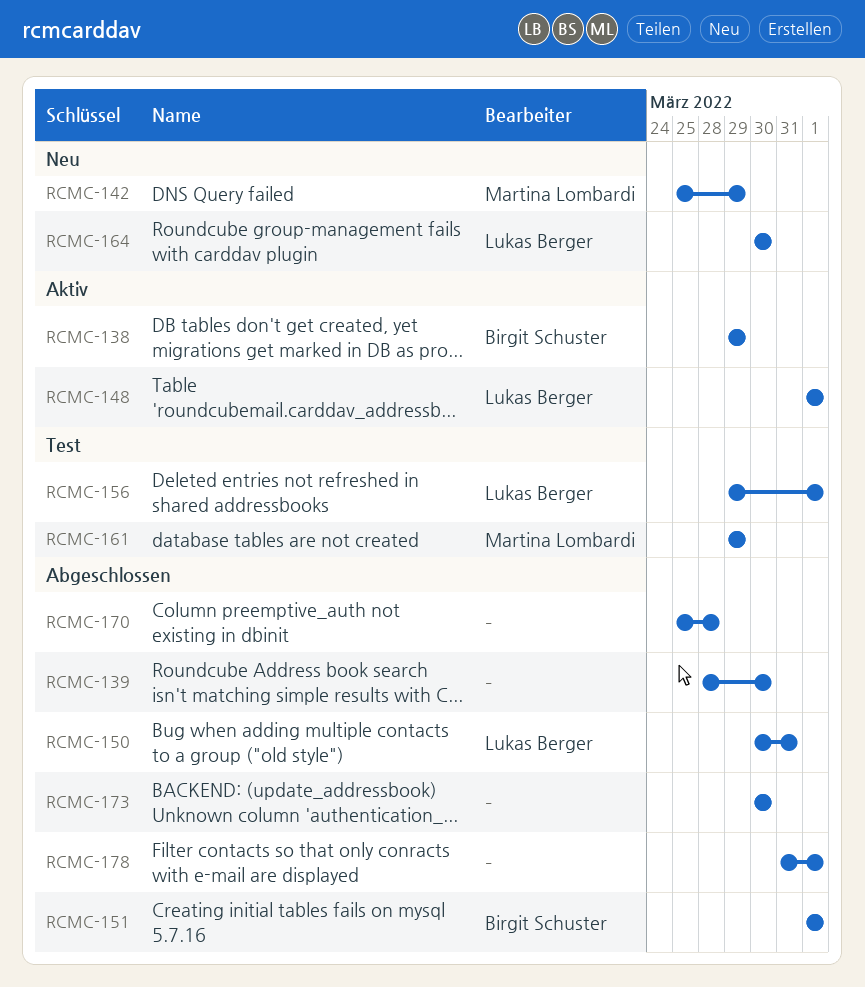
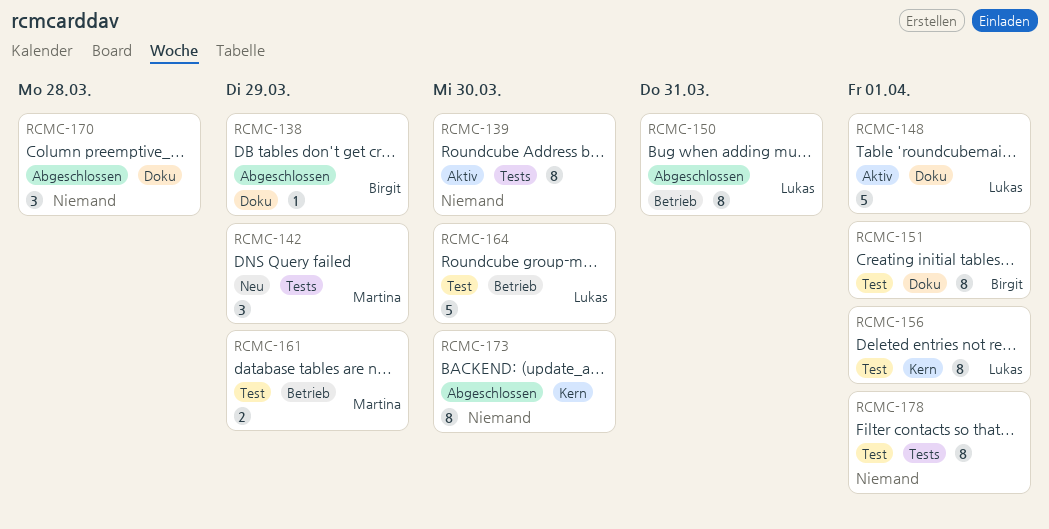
RCMC-138, status: Aktiv -> Abgeschlossen
RCMC-139, status: Abgeschlossen -> Aktiv
RCMC-151, status: Abgeschlossen -> Test
RCMC-164, status: Neu -> Test
RCMC-178, status: Abgeschlossen -> Test

